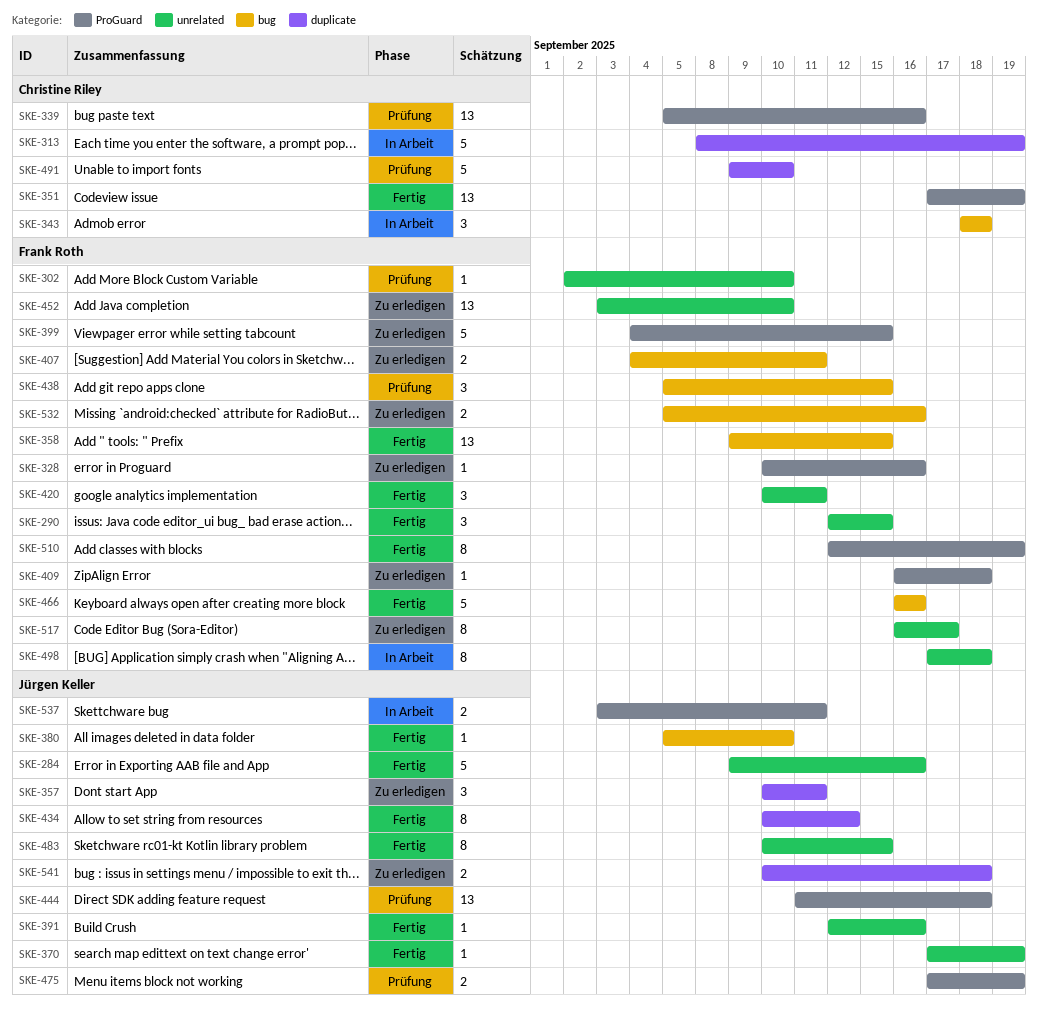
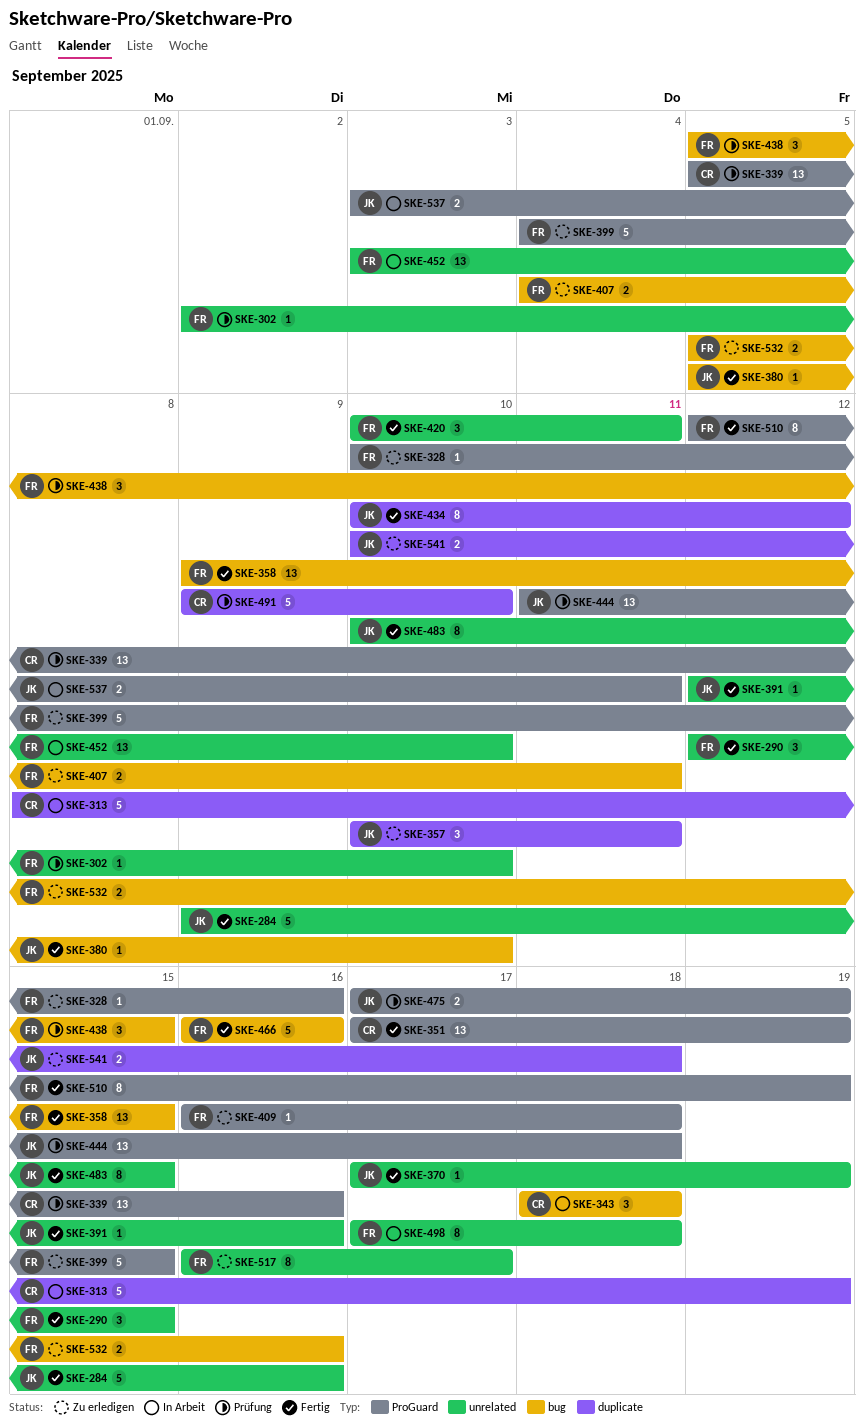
SKE-452, status: Zu erledigen -> In Arbeit

